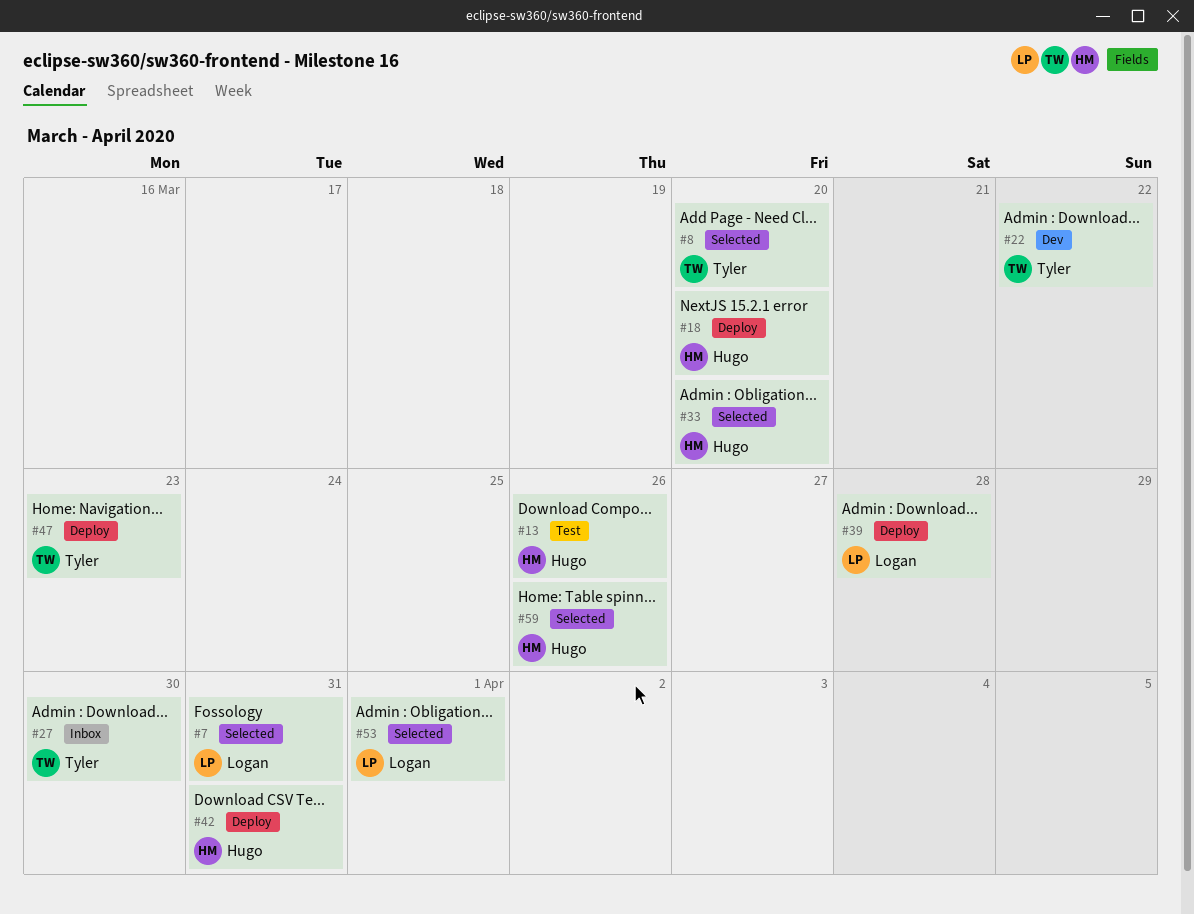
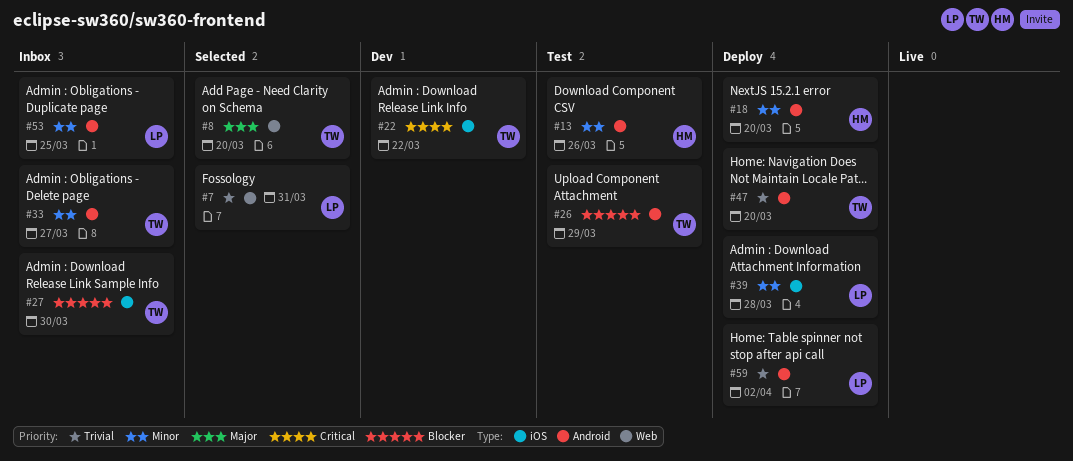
#26: none -> present
#33, status: Selected -> Inbox
#33, owner: Hugo -> Tyler
#33, due: Mar 20 -> Mar 27
#42: present -> none
#47, due: Mar 23 -> Mar 20
#53, status: Selected -> Inbox
#53, due: Apr 1 -> Mar 25
#59, status: Selected -> Deploy
#59, owner: Hugo -> Logan
#59, due: Mar 26 -> Apr 2

